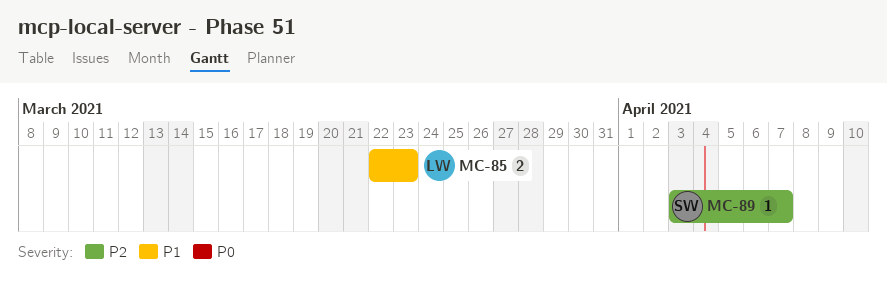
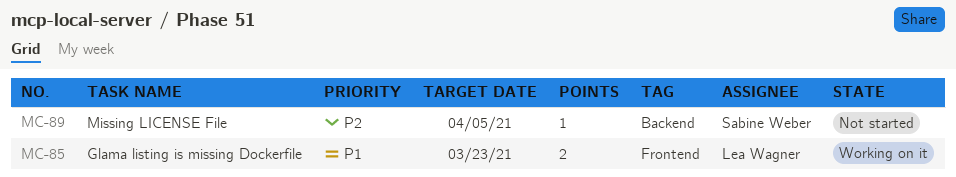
MC-89, due: Apr 7 -> Apr 5

